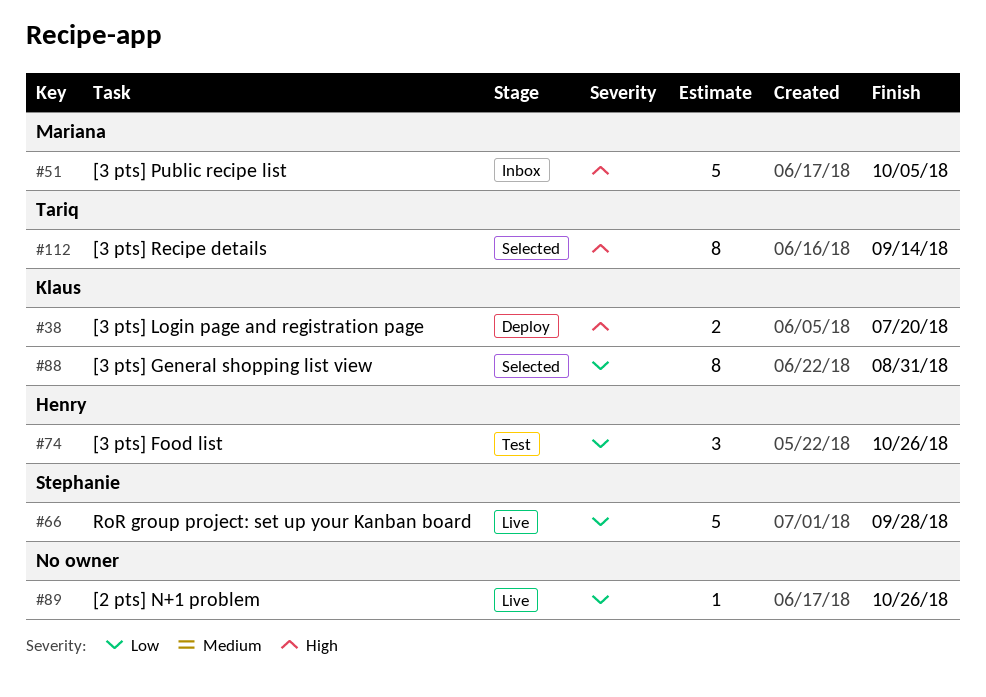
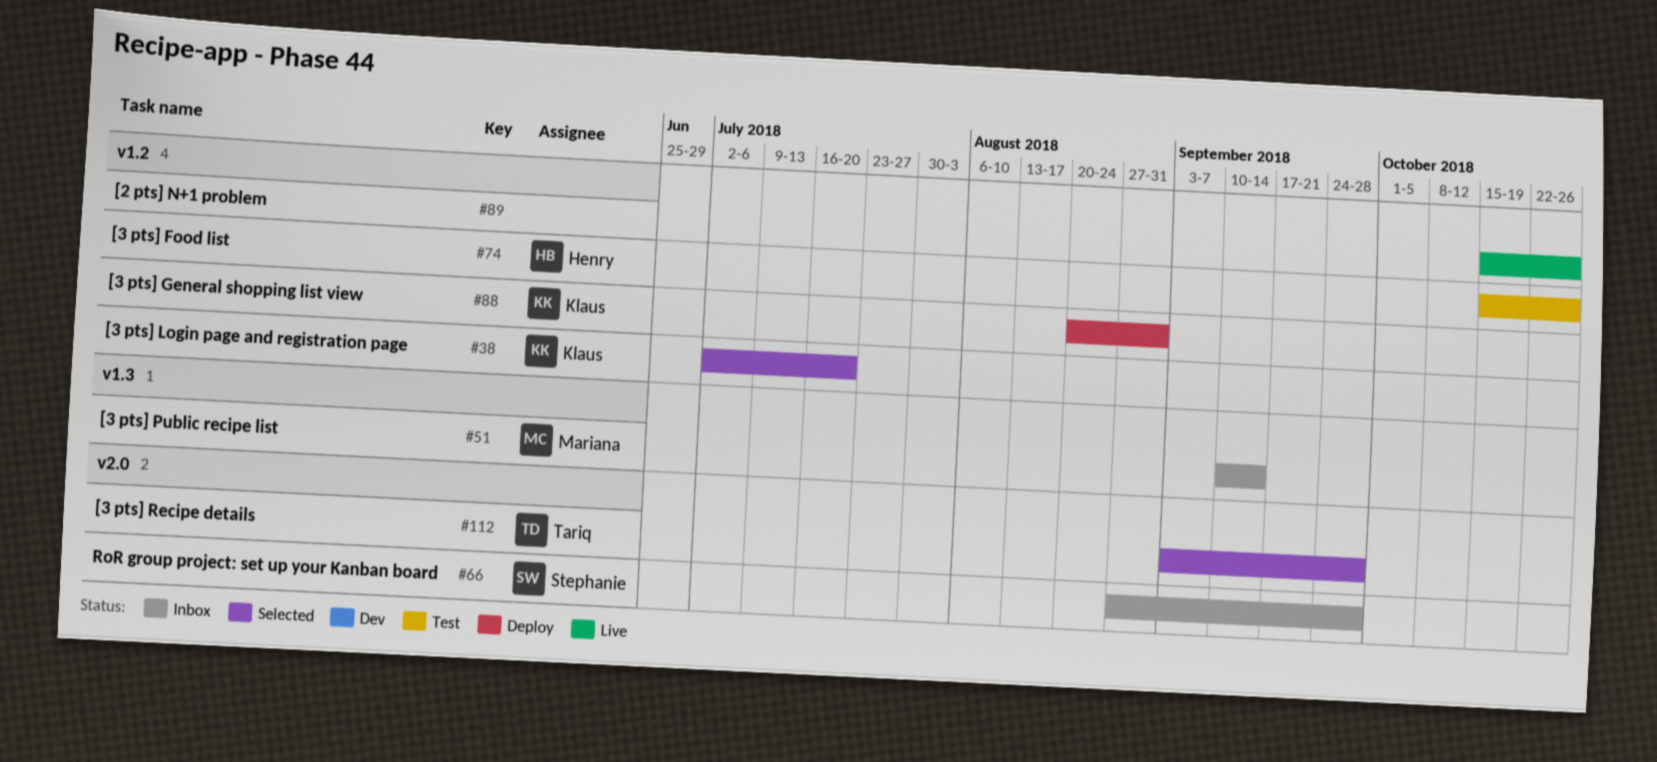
#38, status: Deploy -> Selected
#51, due: Oct 5 -> Sep 14
#66, status: Live -> Inbox
#88, status: Selected -> Deploy
#112, due: Sep 14 -> Sep 28

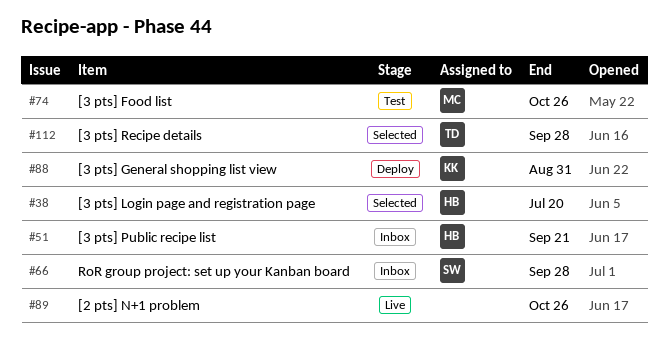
#38, owner: Klaus -> Henry
#51, owner: Mariana -> Henry
#51, due: Sep 14 -> Sep 21
#74, owner: Henry -> Mariana

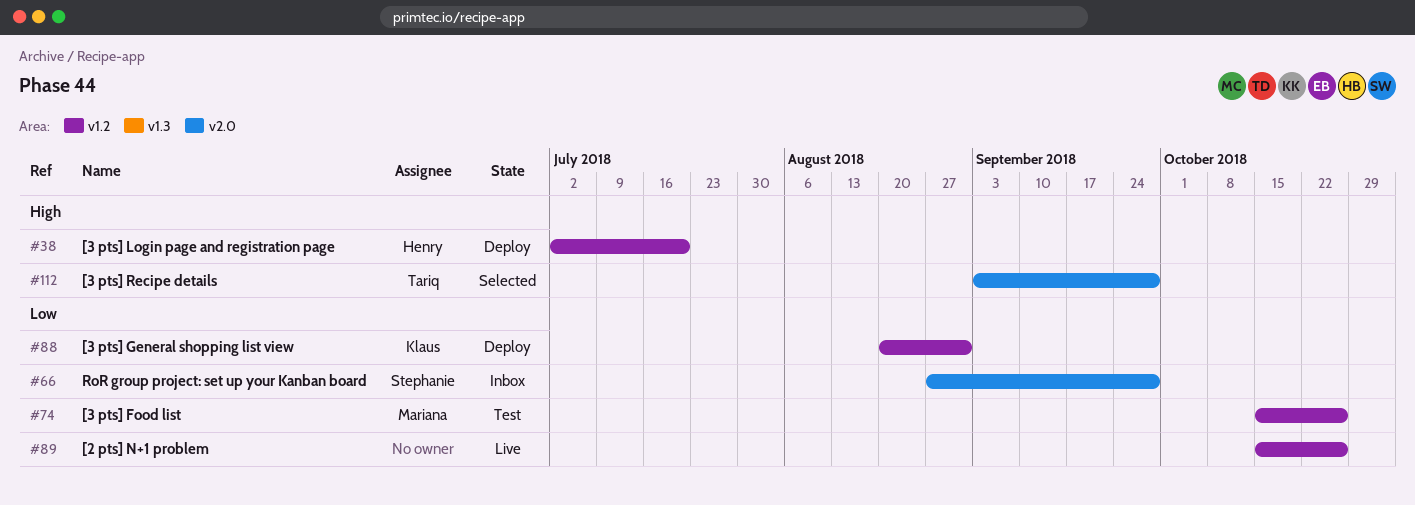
#38, status: Selected -> Deploy
#51: present -> none

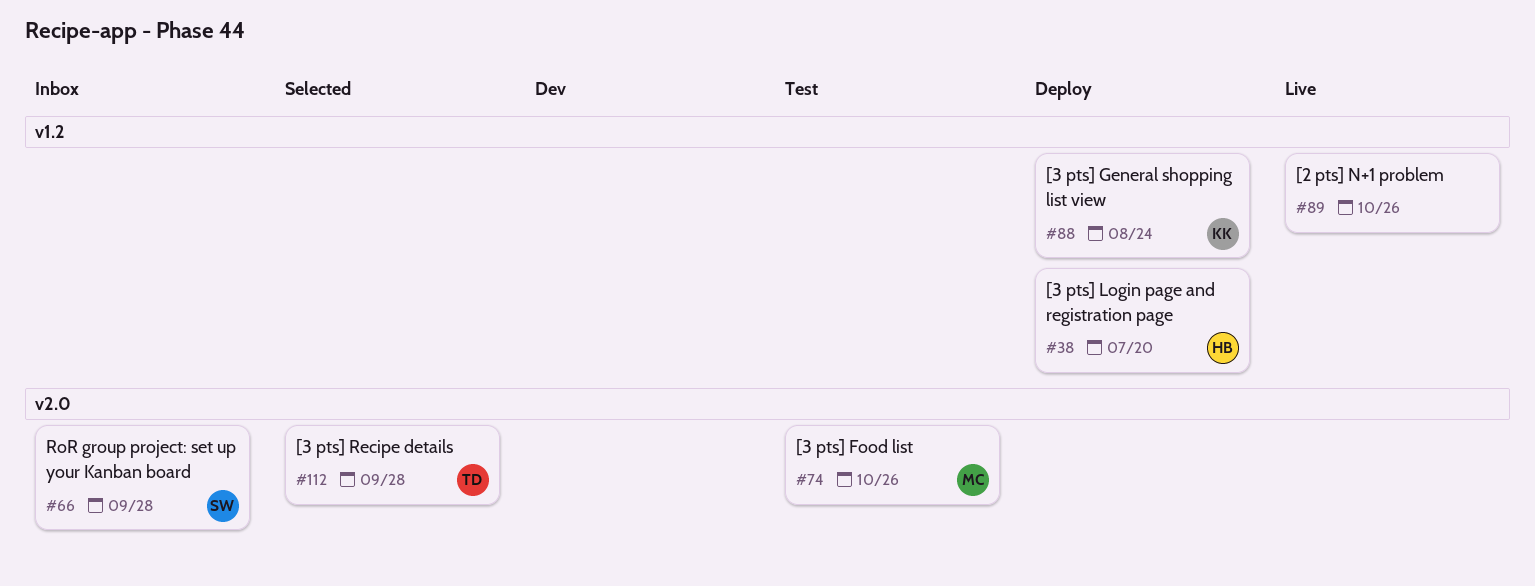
#74, label: v1.2 -> v2.0
#88, due: Aug 31 -> Aug 24

